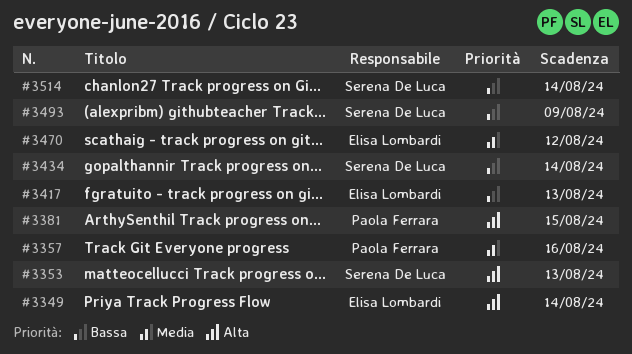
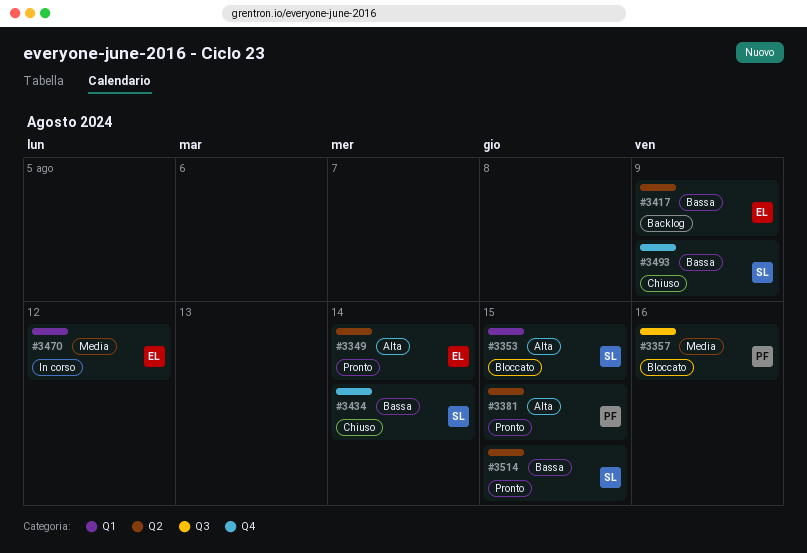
#3353, due: Aug 13 -> Aug 15
#3417, due: Aug 13 -> Aug 9
#3514, due: Aug 14 -> Aug 15

